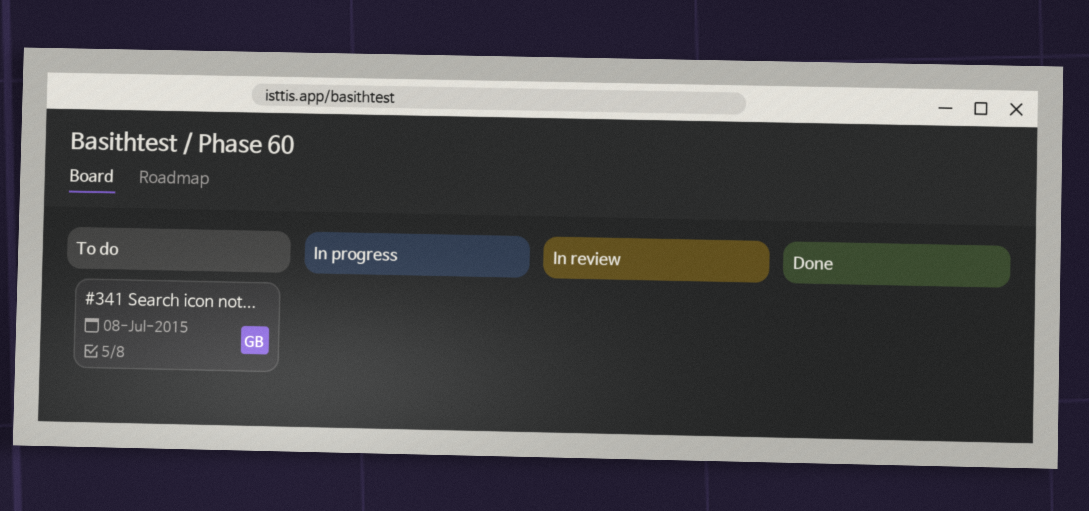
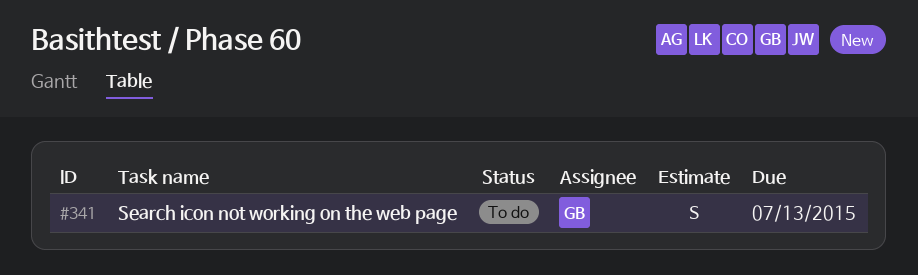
#341, due: Jul 8 -> Jul 13

